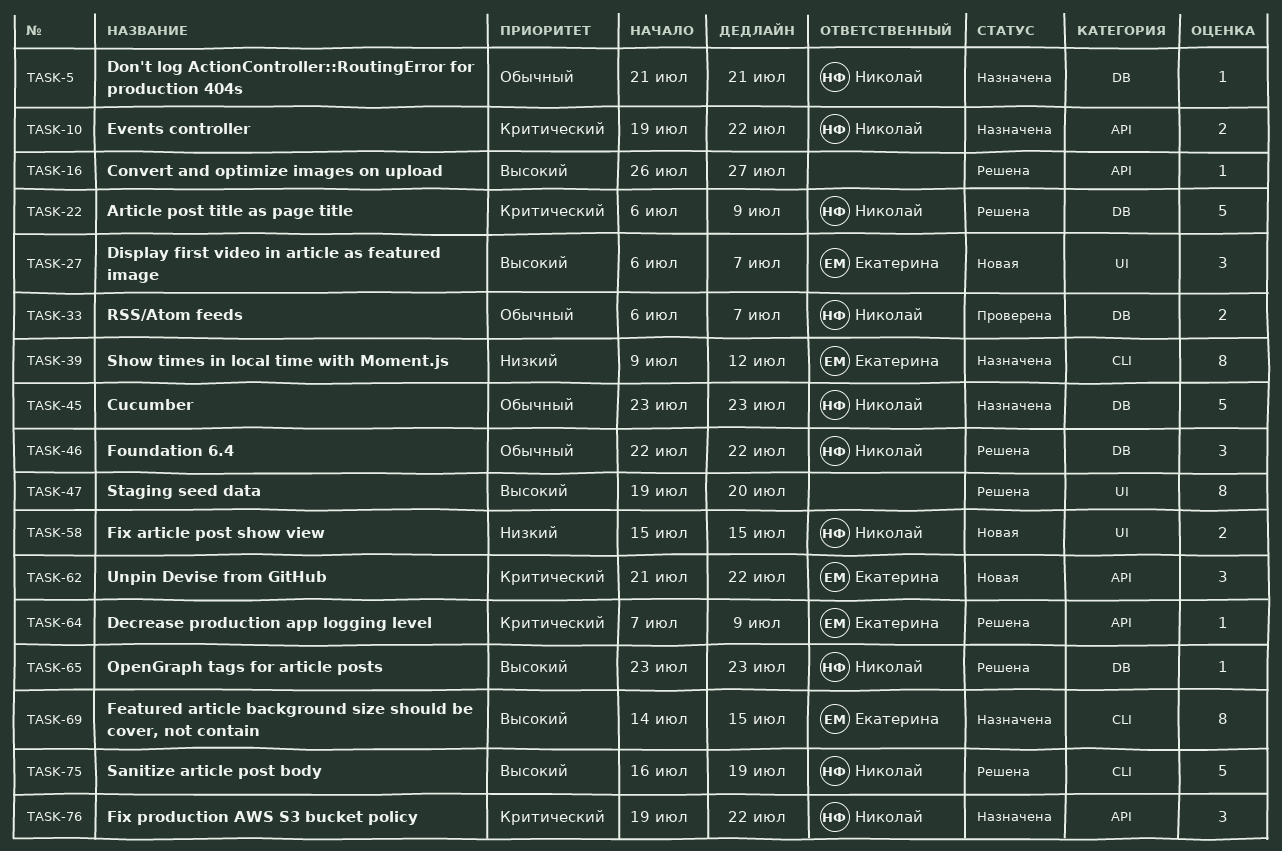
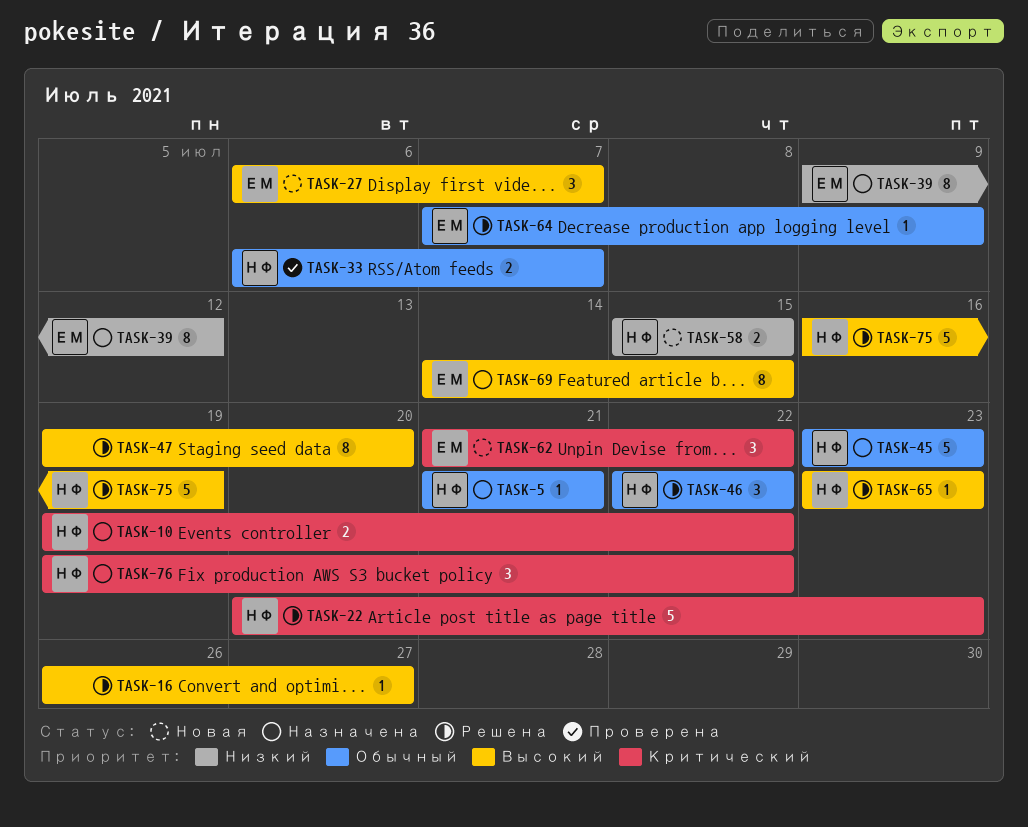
TASK-22, start: Jul 6 -> Jul 20
TASK-22, due: Jul 9 -> Jul 23
TASK-64, priority: Критический -> Обычный

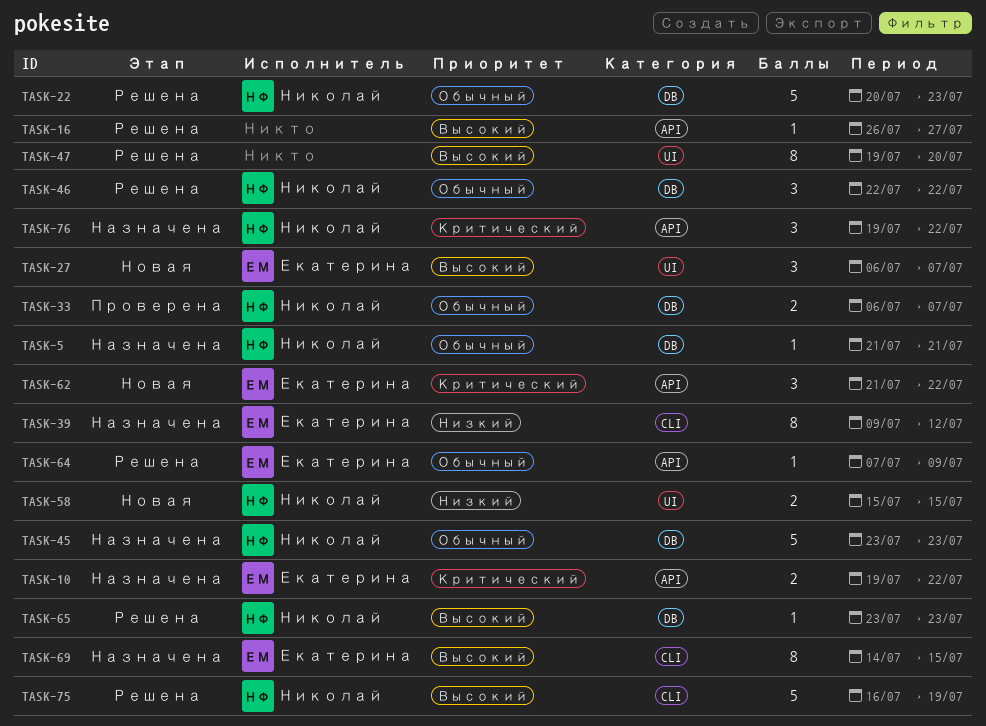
TASK-10, owner: Николай -> Екатерина
TASK-22, priority: Критический -> Обычный

